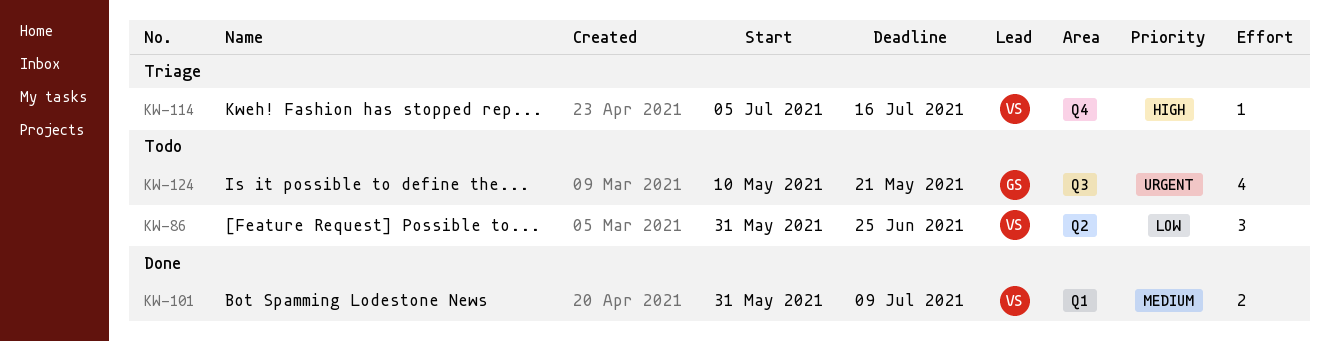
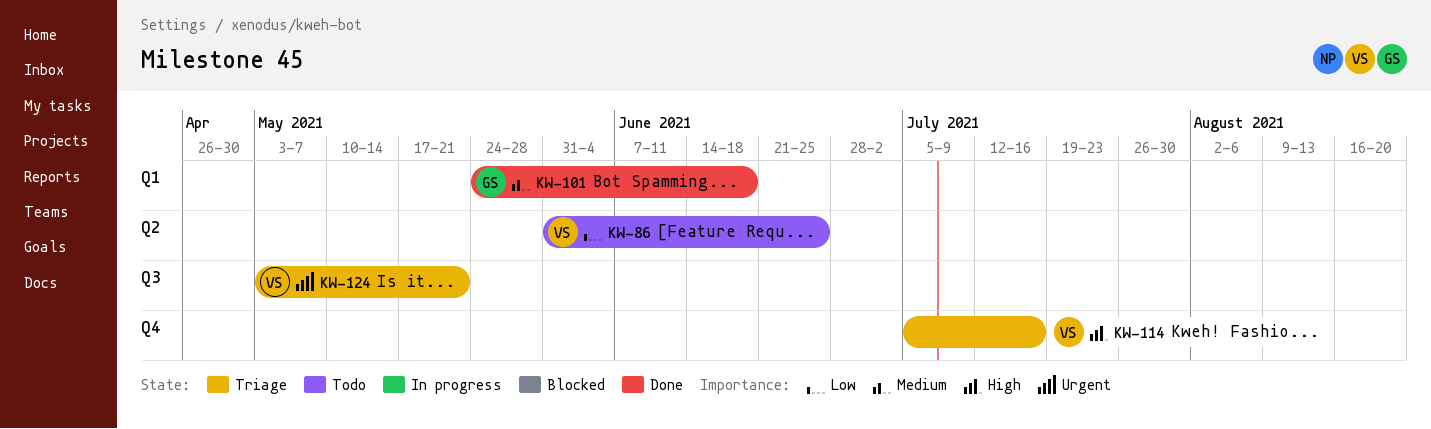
KW-101, owner: VS -> GS
KW-101, start: May 31 -> May 24
KW-101, due: Jul 9 -> Jun 18
KW-124, status: Todo -> Triage
KW-124, owner: GS -> VS
KW-124, start: May 10 -> May 3

